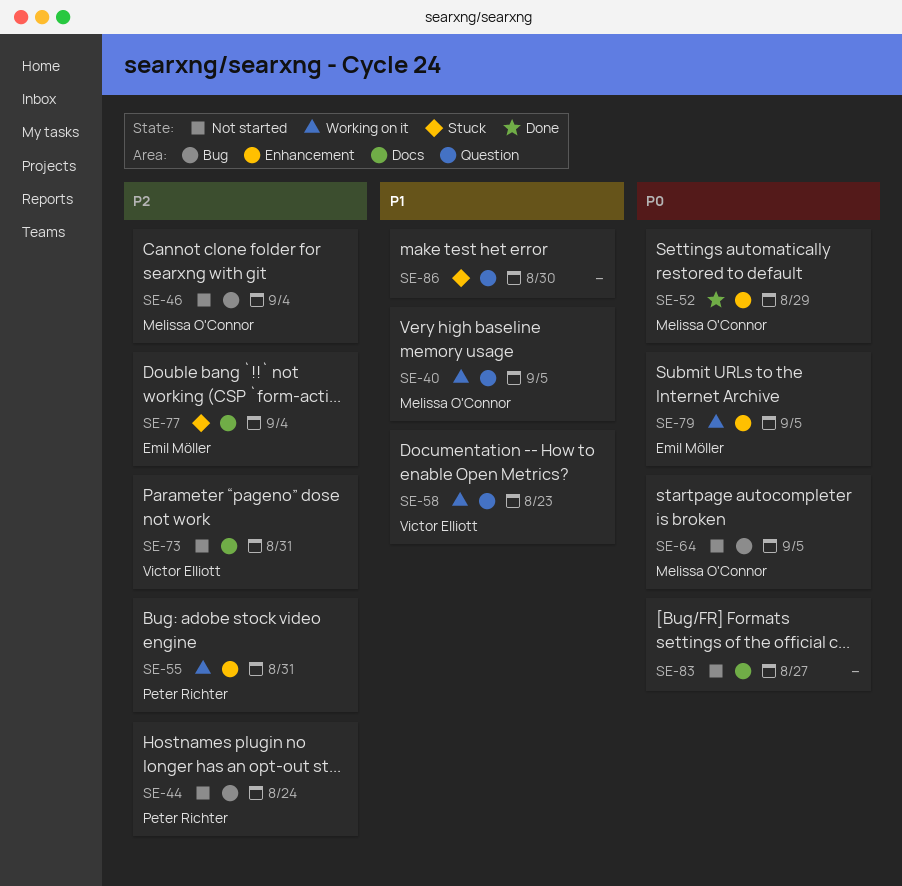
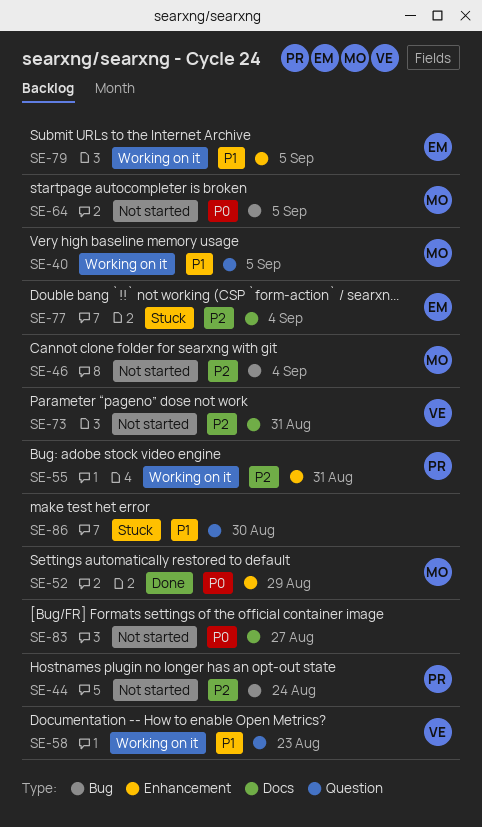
SE-79, priority: P0 -> P1

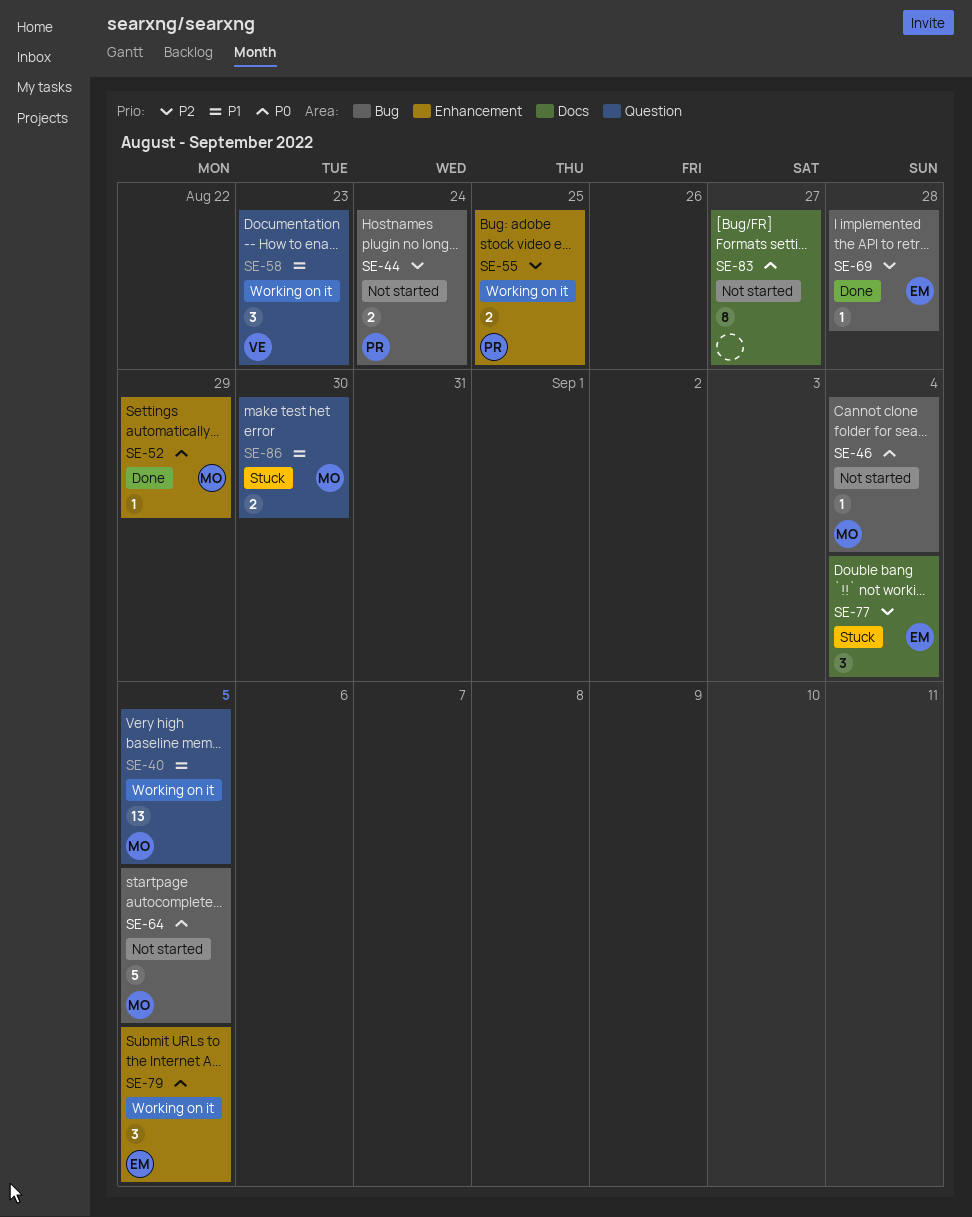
SE-46, priority: P2 -> P0
SE-55, due: Aug 31 -> Aug 25
SE-69: none -> present
SE-73: present -> none
SE-79, priority: P1 -> P0
SE-86, owner: none -> MO

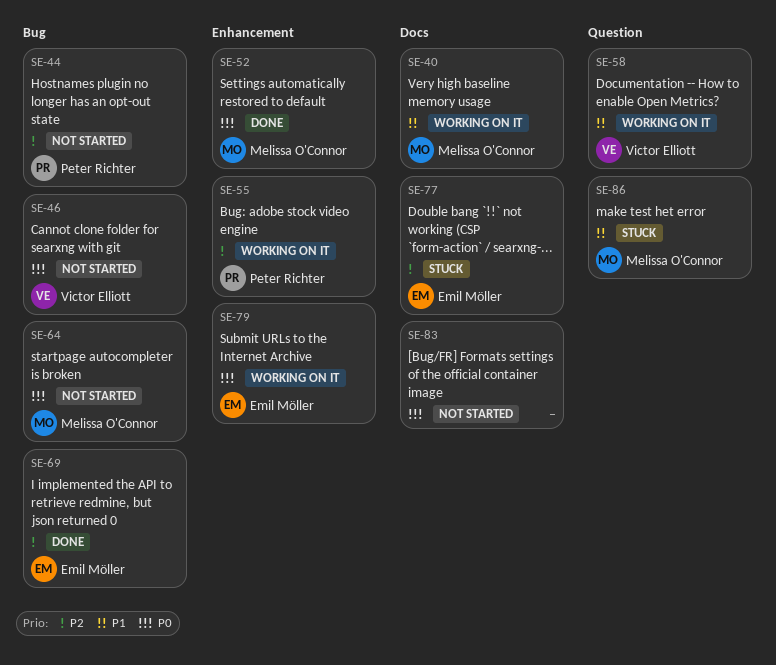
SE-40, label: Question -> Docs
SE-46, owner: Melissa O'Connor -> Victor Elliott

